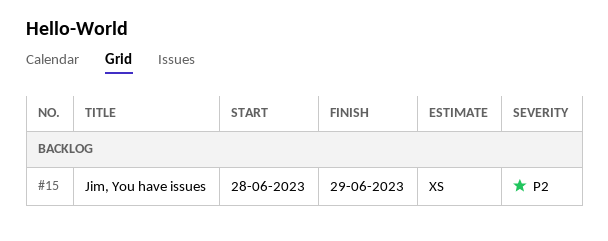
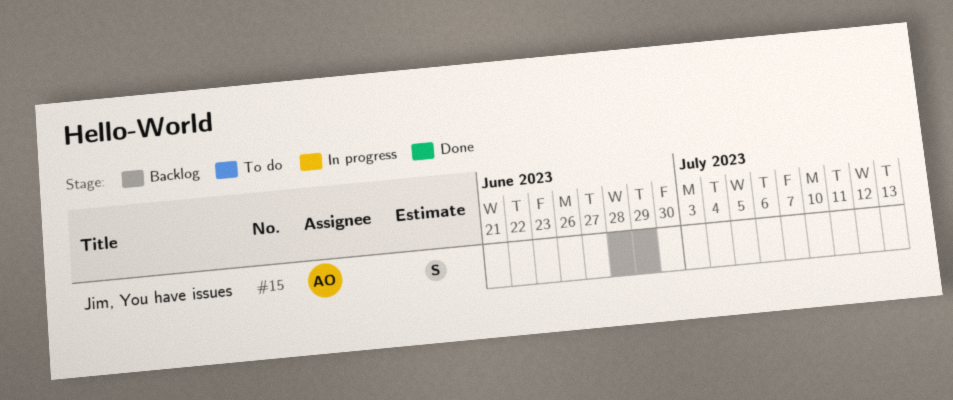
#15, estimate: XS -> S

